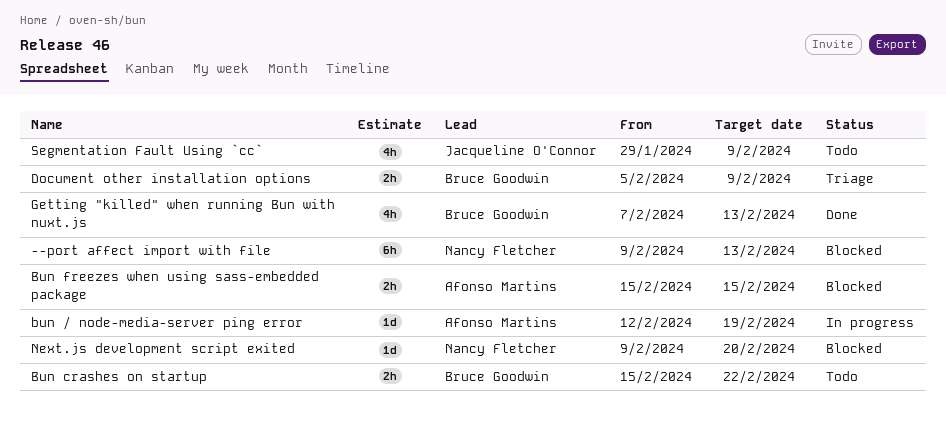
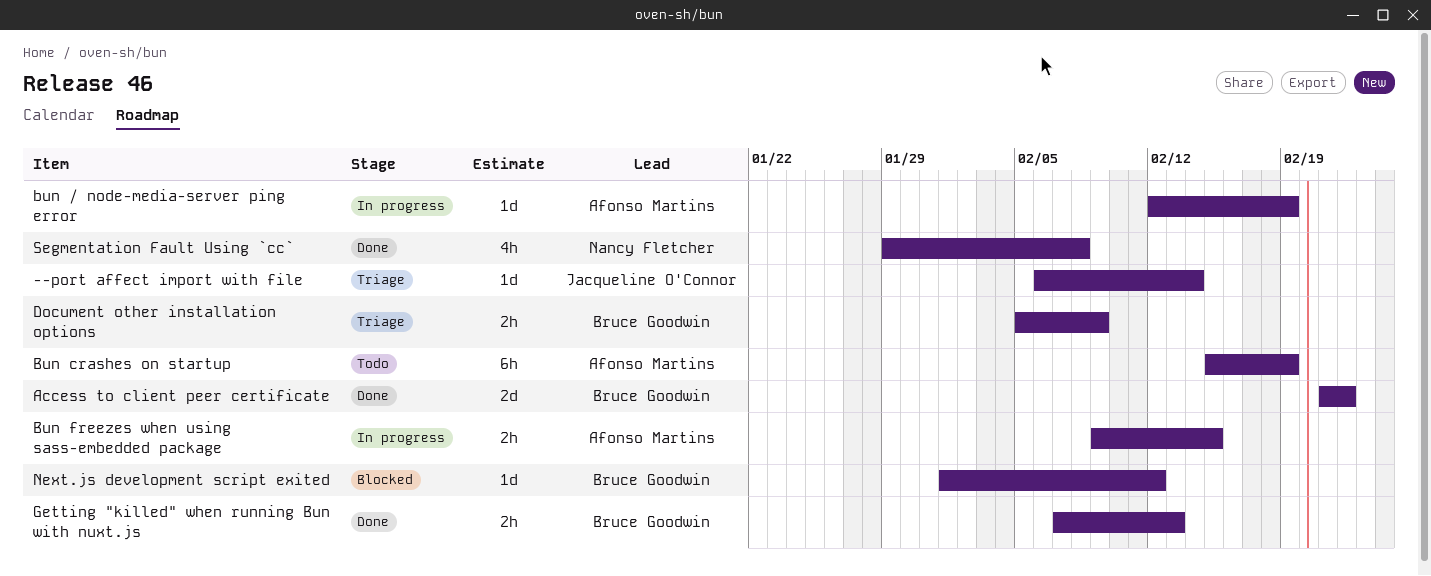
--port affect import with file, status: Blocked -> Triage
--port affect import with file, owner: Nancy Fletcher -> Jacqueline O'Connor
--port affect import with file, estimate: 6h -> 1d
--port affect import with file, start: Feb 9 -> Feb 6
--port affect import with file, due: Feb 13 -> Feb 14
Access to client peer certificate: none -> present
Bun crashes on startup, owner: Bruce Goodwin -> Afonso Martins
Bun crashes on startup, estimate: 2h -> 6h
Bun crashes on startup, due: Feb 22 -> Feb 19
Bun freezes when using sass-embedded package, status: Blocked -> In progress
Bun freezes when using sass-embedded package, start: Feb 15 -> Feb 9
Getting "killed" when running Bun with nuxt.js, estimate: 4h -> 2h
Next.js development script exited, owner: Nancy Fletcher -> Bruce Goodwin
Next.js development script exited, start: Feb 9 -> Feb 1
Next.js development script exited, due: Feb 20 -> Feb 12
Segmentation Fault Using `cc`, status: Todo -> Done
Segmentation Fault Using `cc`, owner: Jacqueline O'Connor -> Nancy Fletcher
Segmentation Fault Using `cc`, due: Feb 9 -> Feb 8

